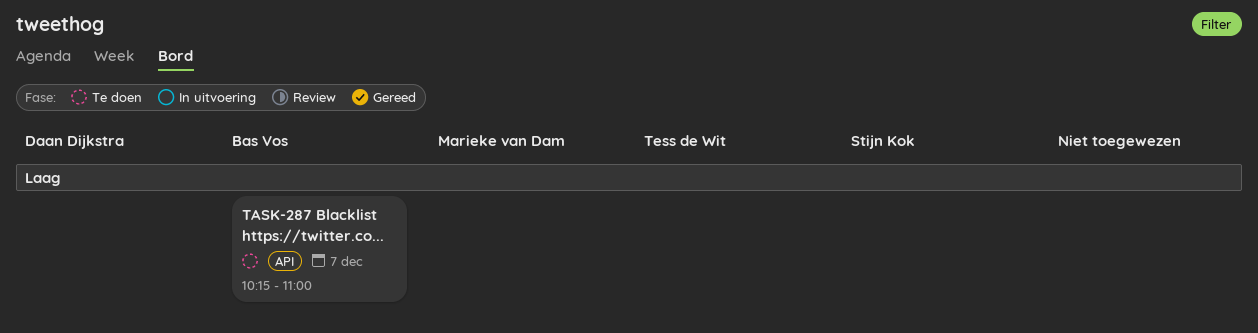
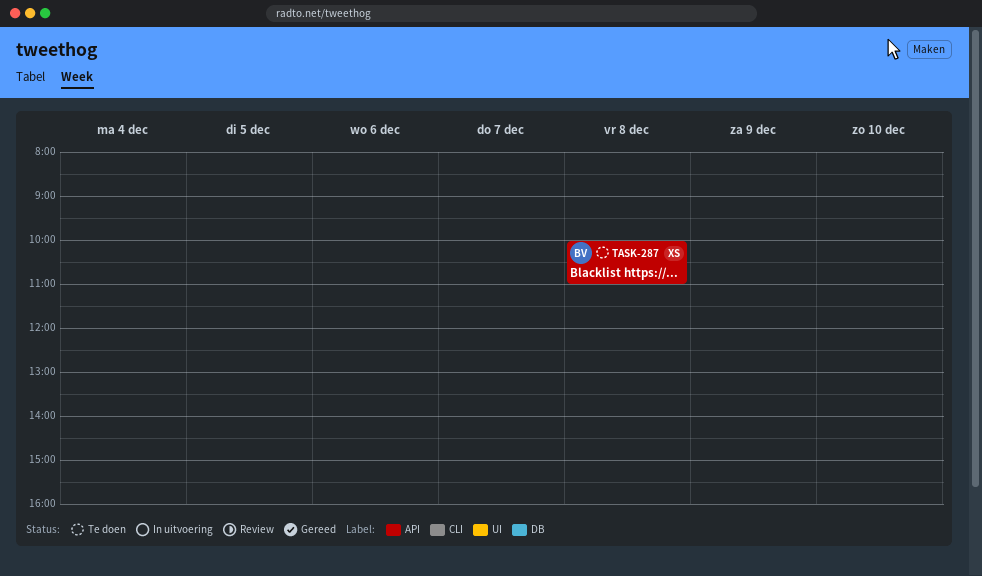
TASK-287, day: Dec 7 -> Dec 8
TASK-287, begins: 10:15 -> 10:00

